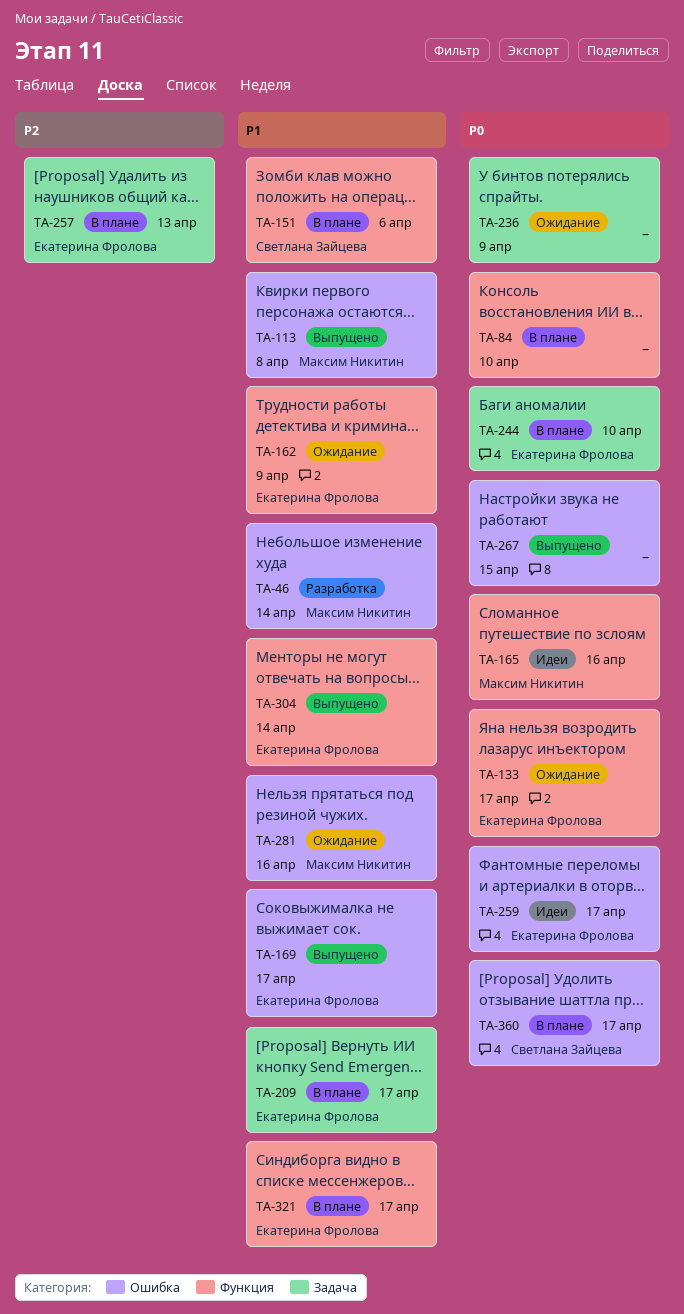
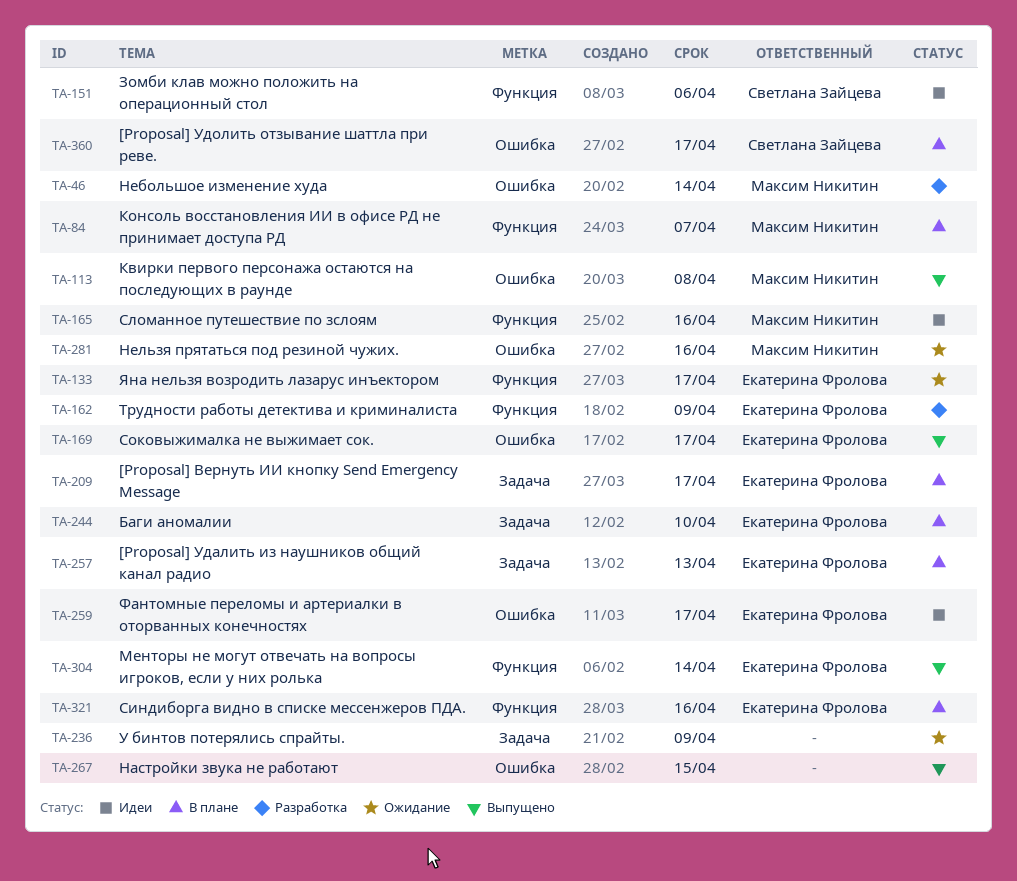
TA-84, owner: none -> Максим Никитин
TA-84, due: Apr 10 -> Apr 7
TA-151, status: В плане -> Идеи
TA-162, status: Ожидание -> Разработка
TA-321, due: Apr 17 -> Apr 16

